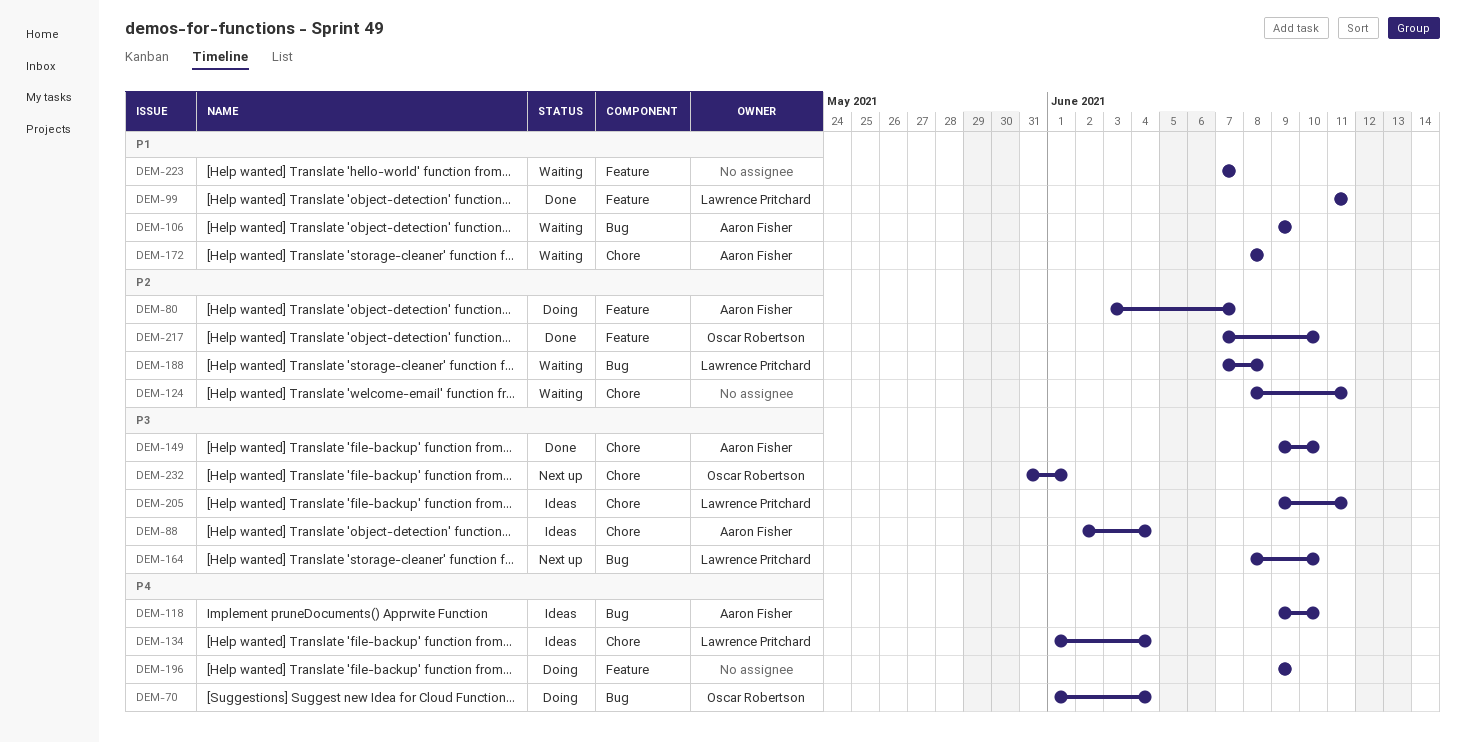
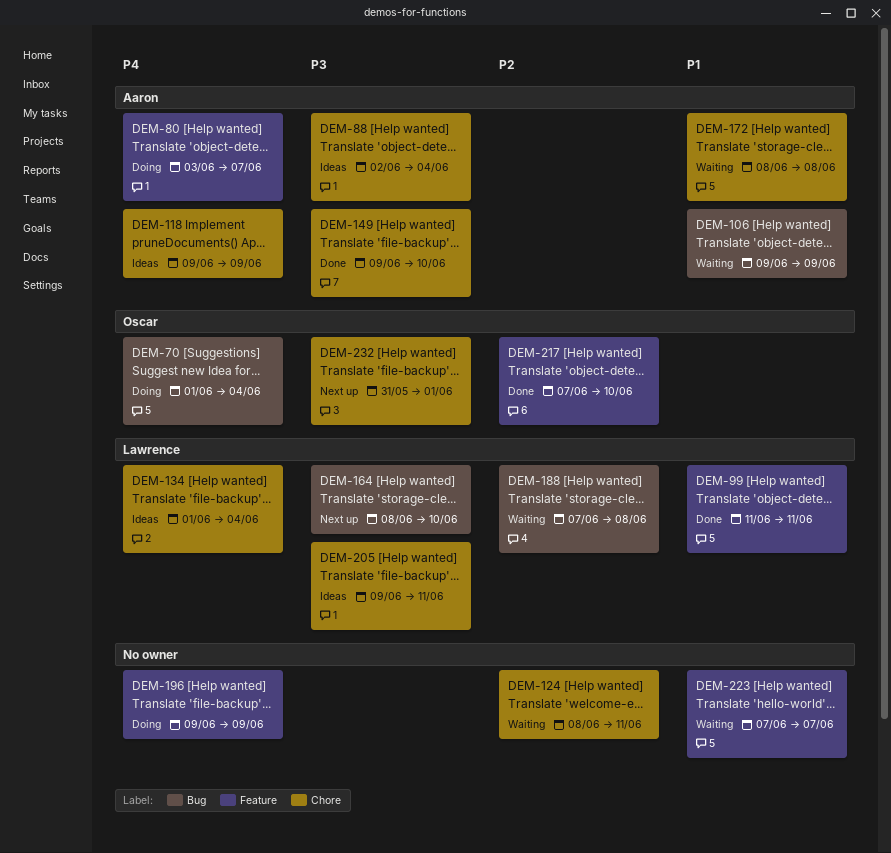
DEM-80, priority: P2 -> P4
DEM-118, label: Bug -> Chore
DEM-118, due: Jun 10 -> Jun 9

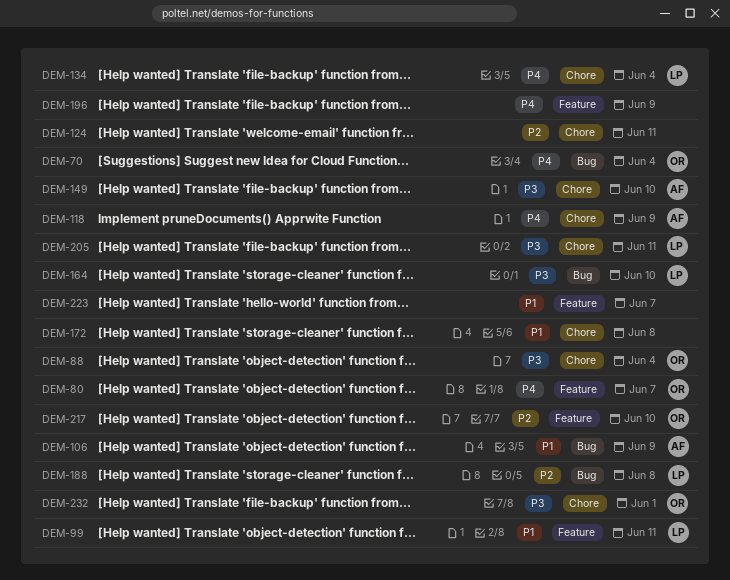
DEM-80, owner: Aaron -> Oscar
DEM-88, owner: Aaron -> Oscar
DEM-172, owner: Aaron -> none

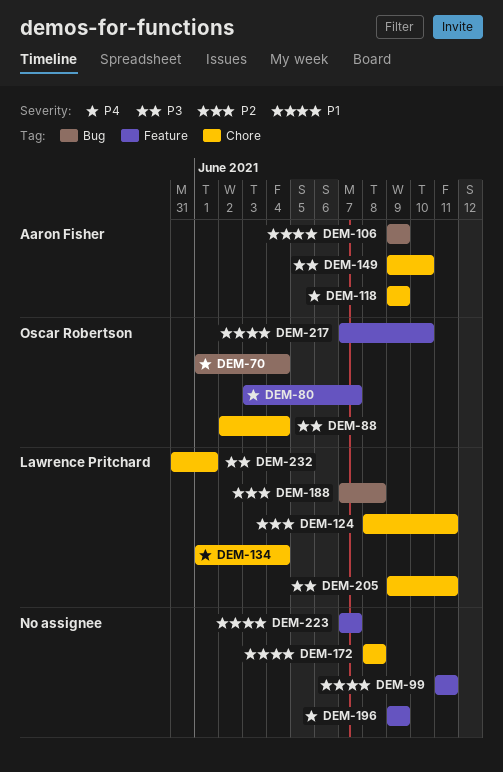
DEM-99, owner: Lawrence Pritchard -> none
DEM-124, owner: none -> Lawrence Pritchard
DEM-164: present -> none
DEM-217, priority: P2 -> P1
DEM-232, owner: Oscar Robertson -> Lawrence Pritchard

